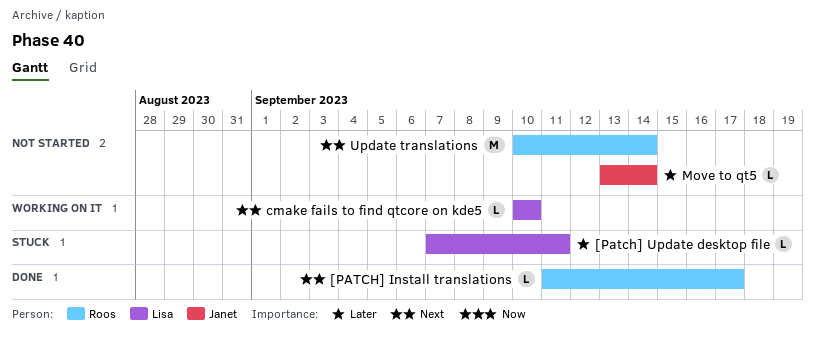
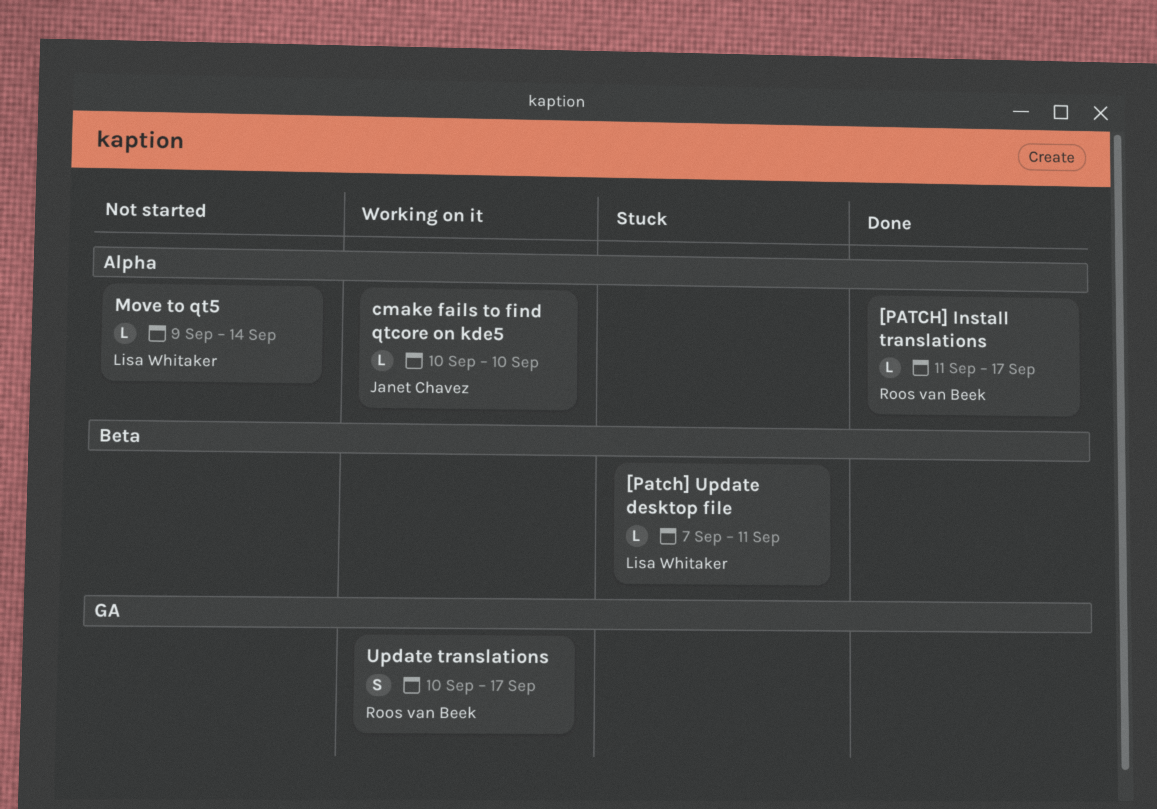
cmake fails to find qtcore on kde5, owner: Lisa Whitaker -> Janet Chavez
Move to qt5, owner: Janet Chavez -> Lisa Whitaker
Move to qt5, start: Sep 13 -> Sep 9
Update translations, status: Not started -> Working on it
Update translations, estimate: M -> S
Update translations, due: Sep 14 -> Sep 17

